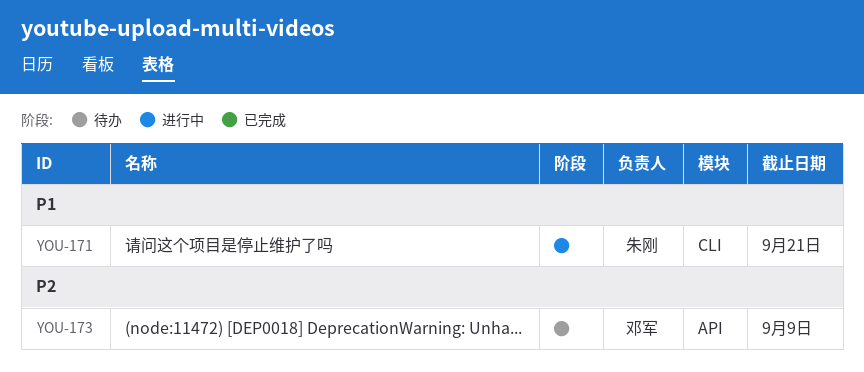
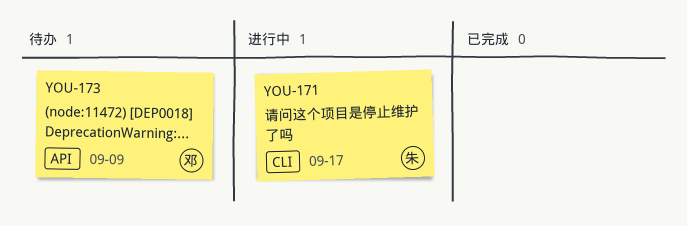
YOU-171, due: Sep 21 -> Sep 17

